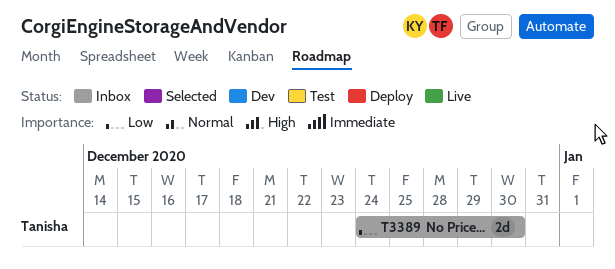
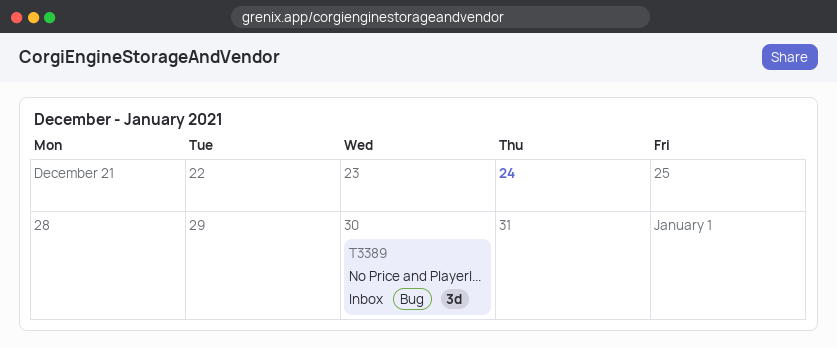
T3389, estimate: 2d -> 3d

